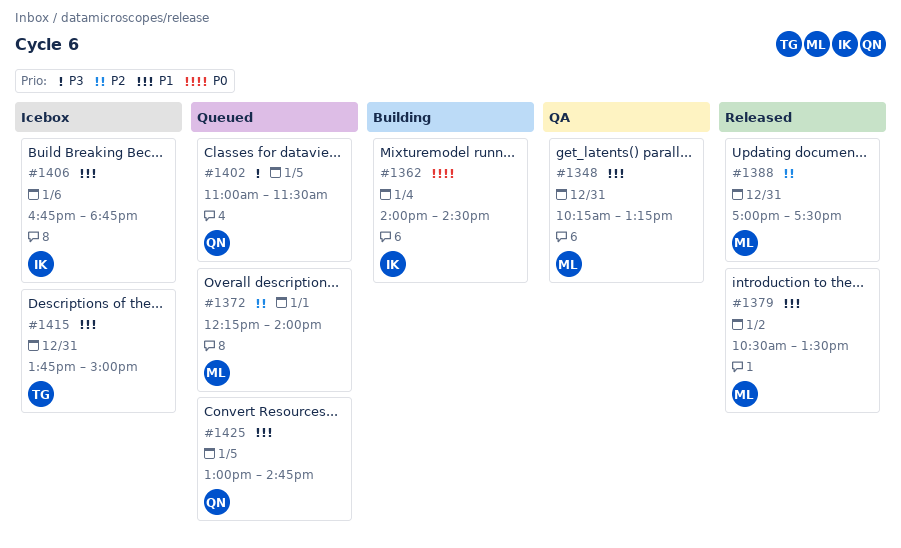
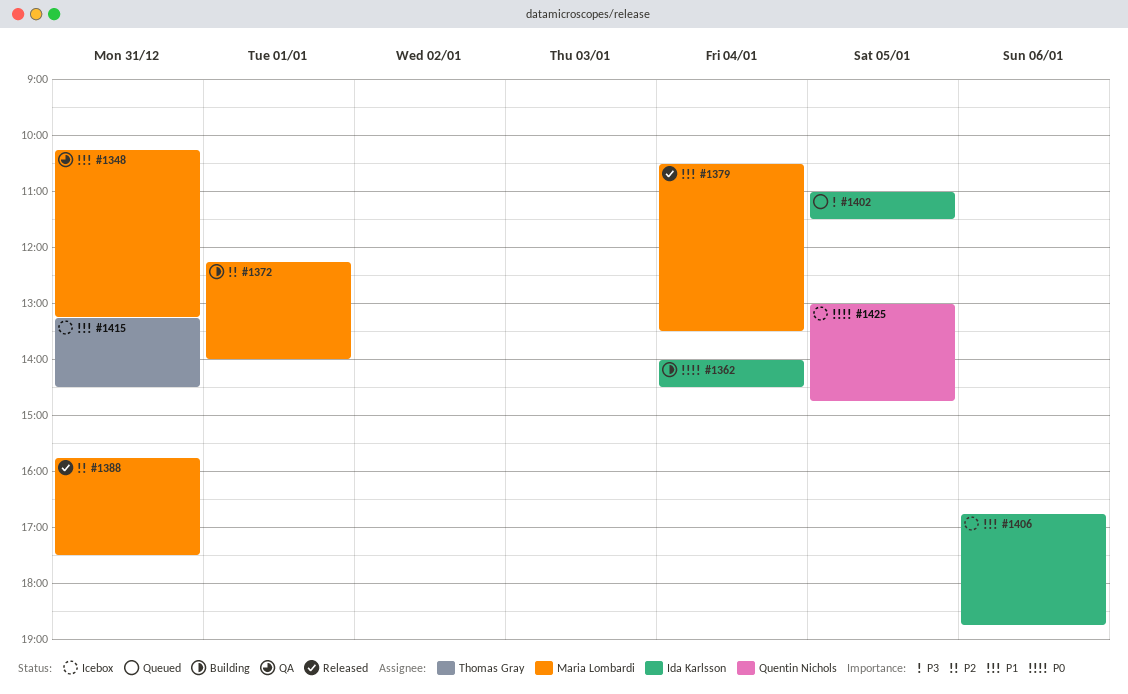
#1372, status: Queued -> Building
#1379, day: Jan 2 -> Jan 4
#1388, begins: 17:00 -> 15:45
#1402, owner: Quentin Nichols -> Ida Karlsson
#1415, begins: 13:45 -> 13:15
#1415, ends: 15:00 -> 14:30
#1425, status: Queued -> Icebox
#1425, priority: P1 -> P0

